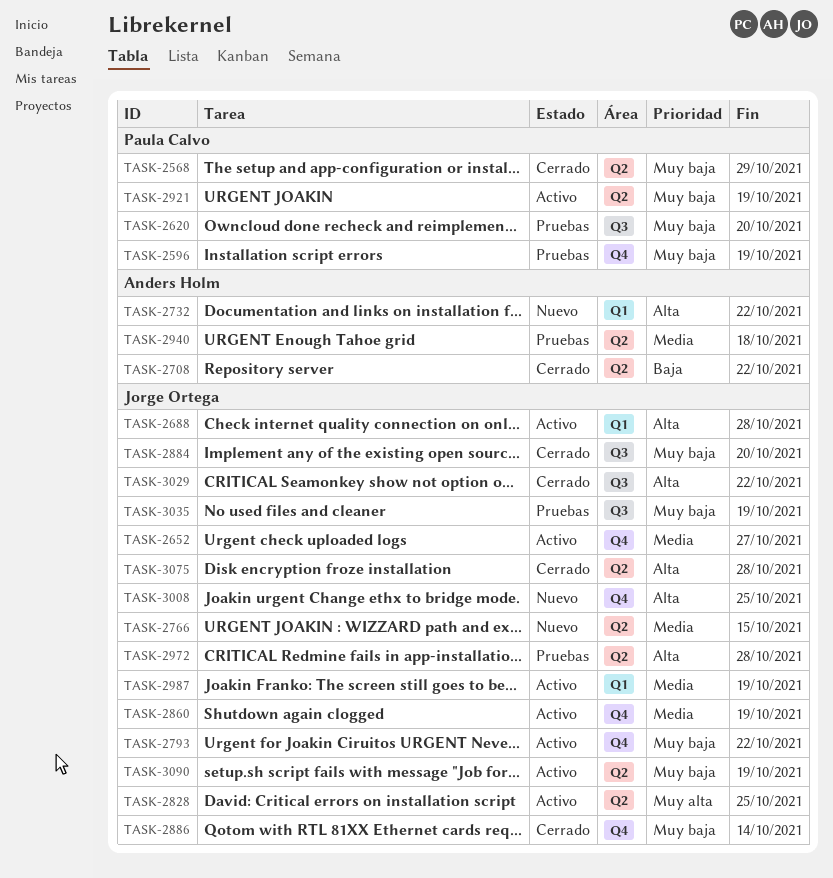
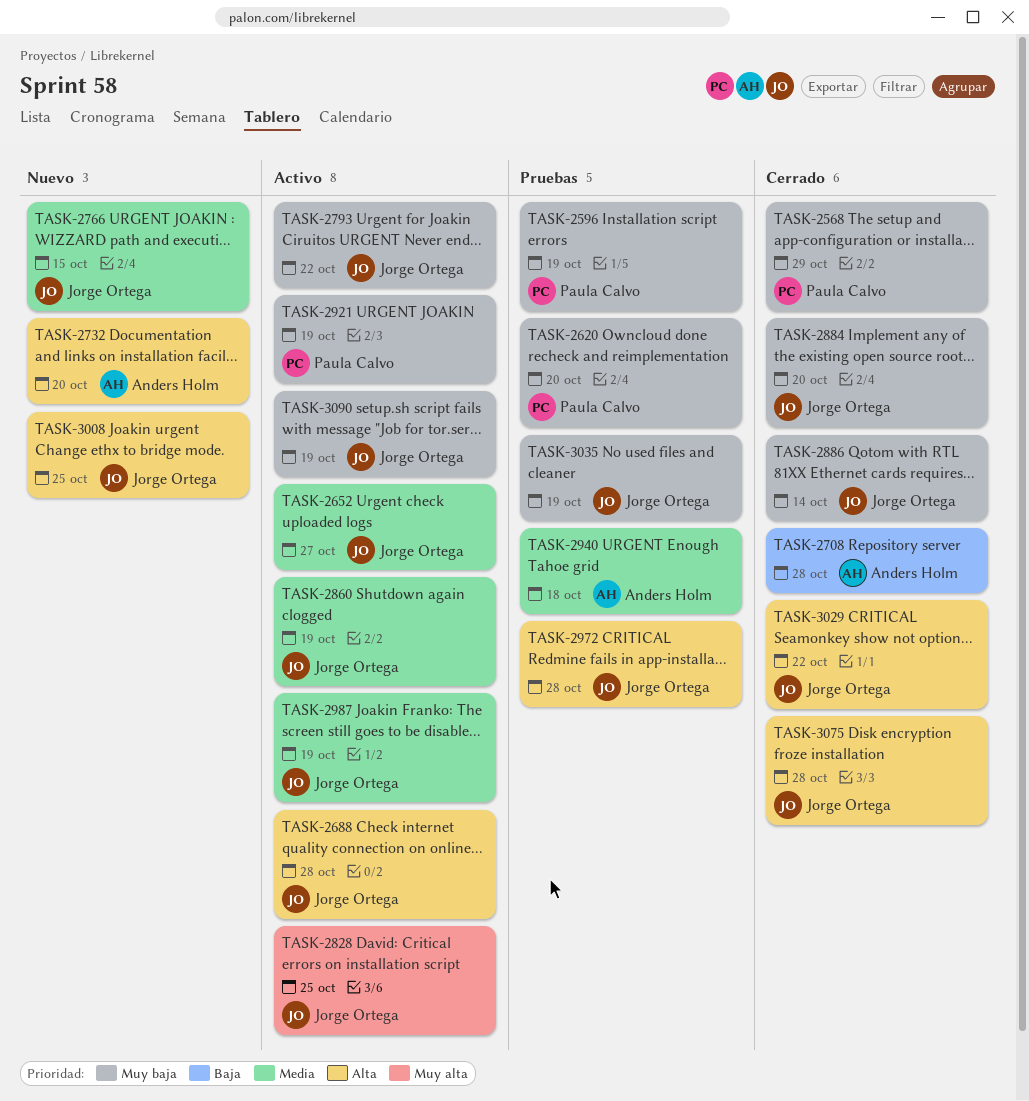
TASK-2708, due: Oct 22 -> Oct 28
TASK-2732, due: Oct 22 -> Oct 20

